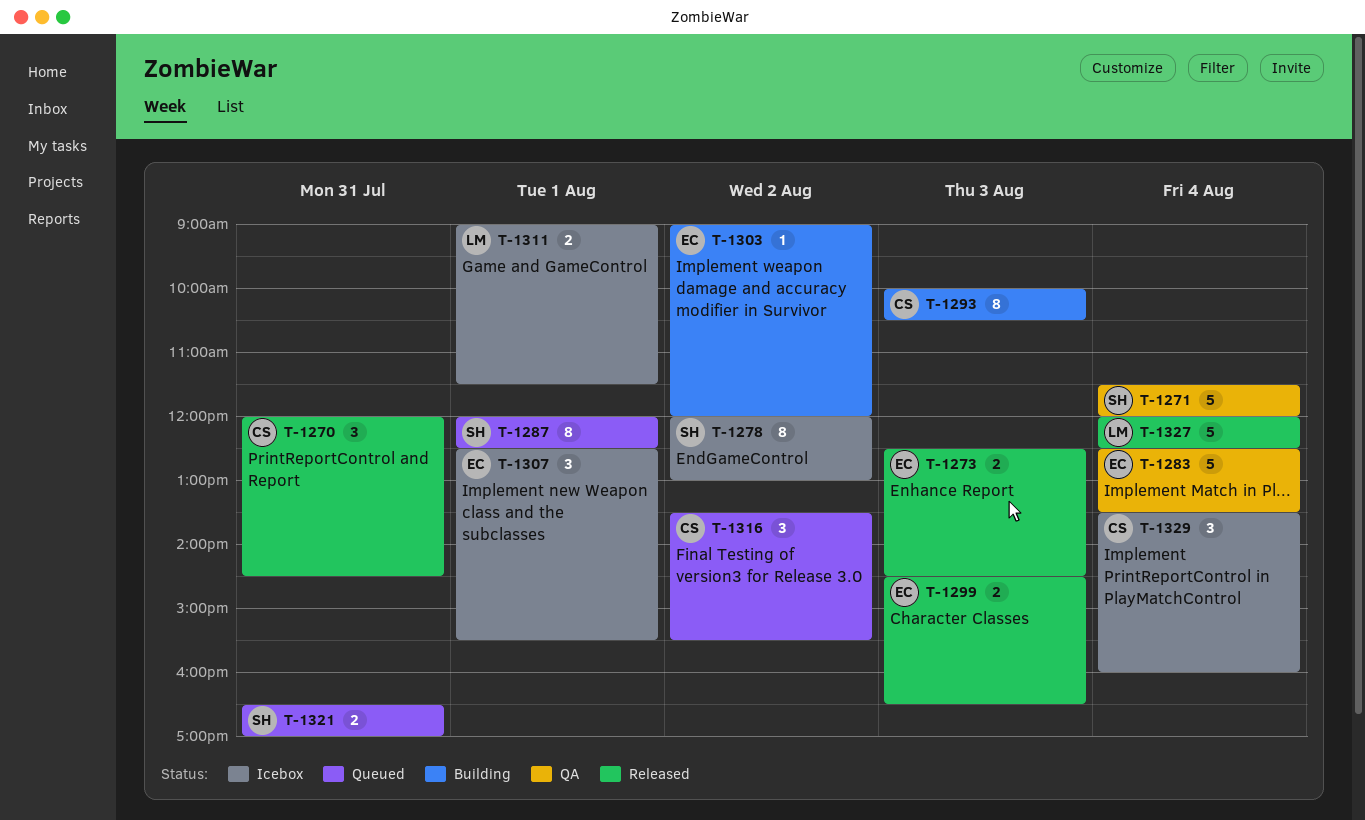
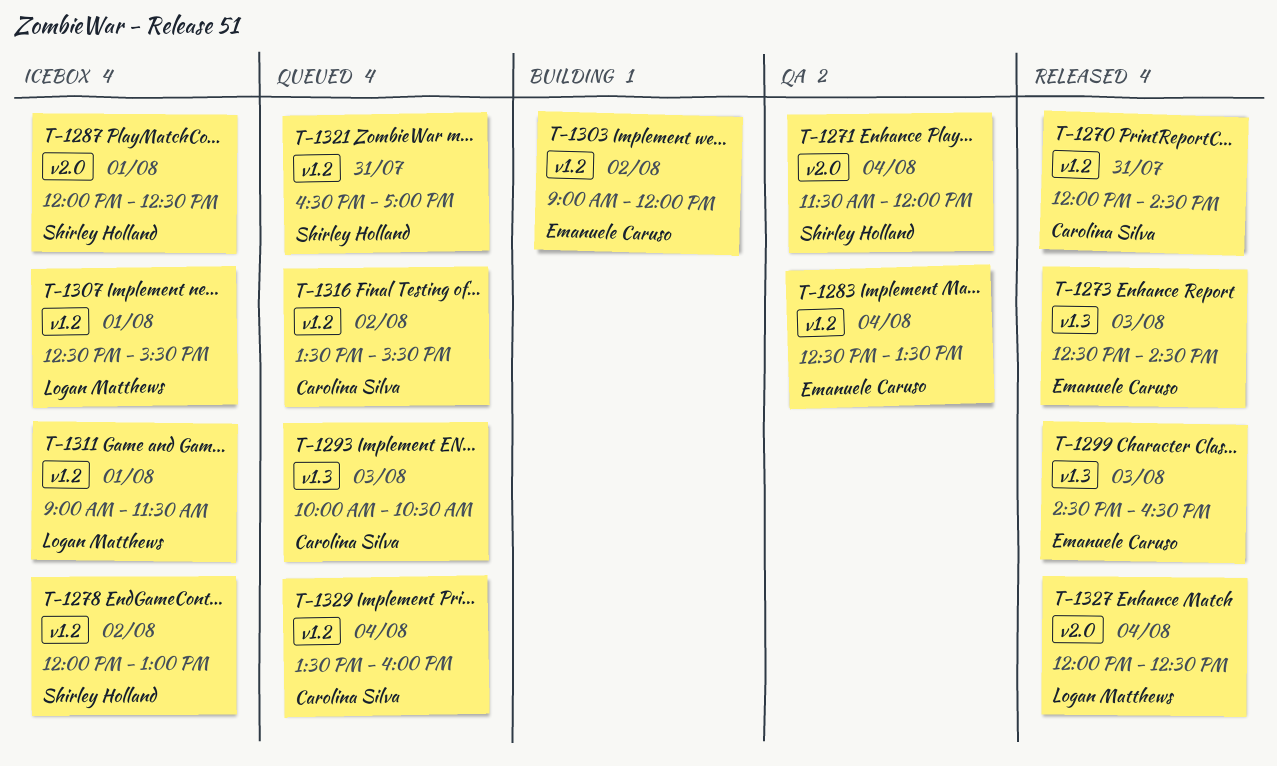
T-1287, status: Queued -> Icebox
T-1293, status: Building -> Queued
T-1307, owner: Emanuele Caruso -> Logan Matthews
T-1329, status: Icebox -> Queued

